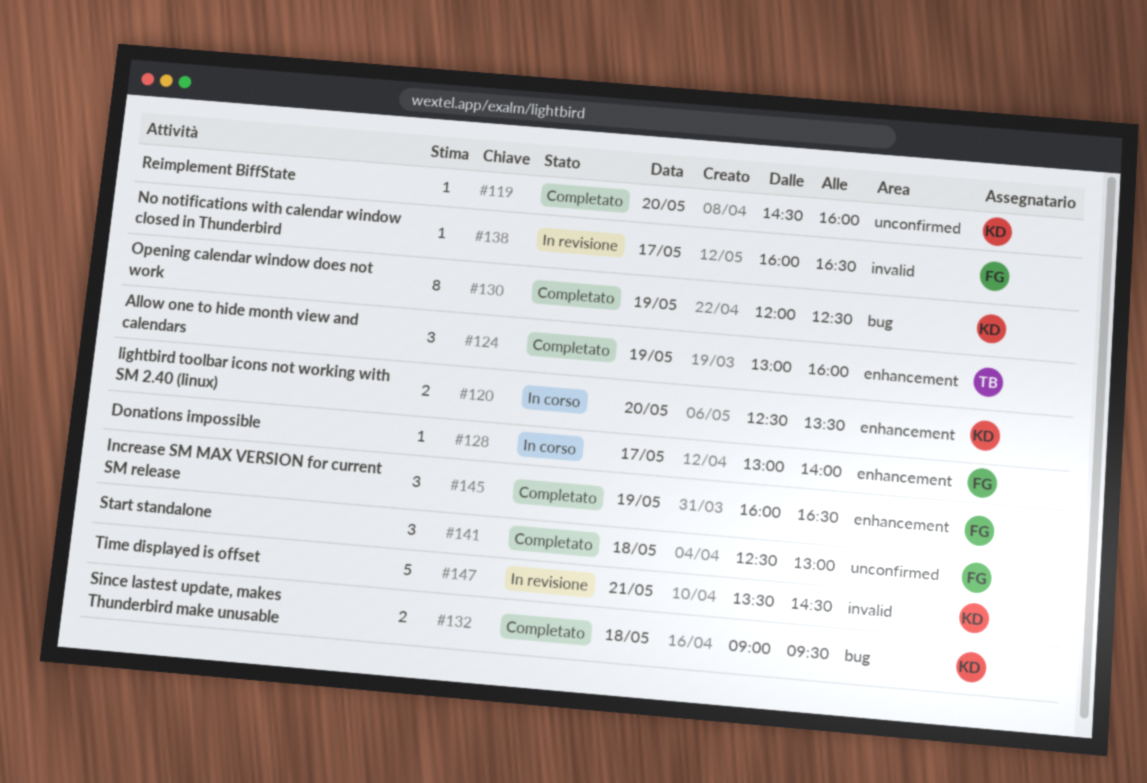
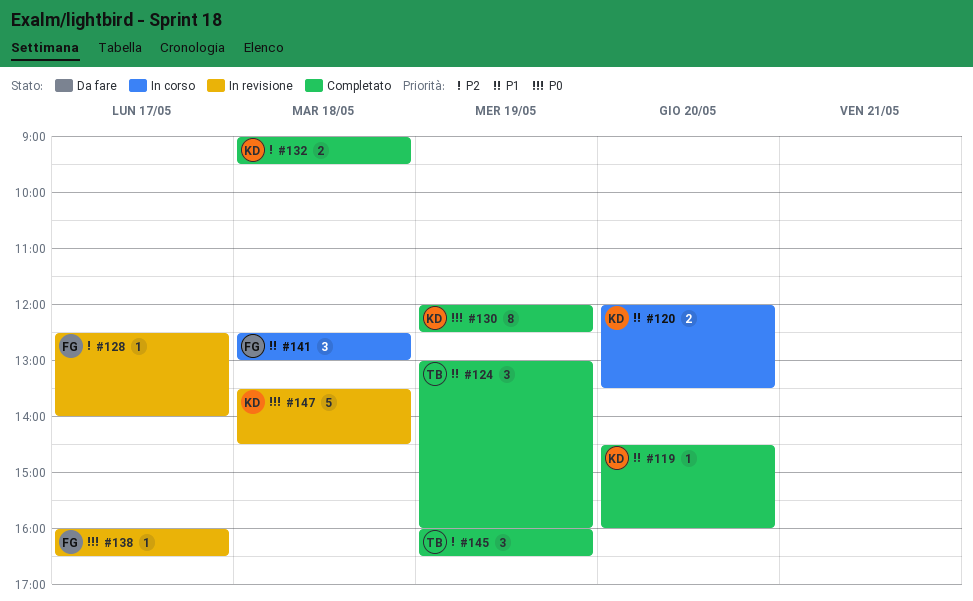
#120, begins: 12:30 -> 12:00
#128, status: In corso -> In revisione
#128, begins: 13:00 -> 12:30
#141, status: Completato -> In corso
#145, owner: FG -> TB
#147, day: May 21 -> May 18

